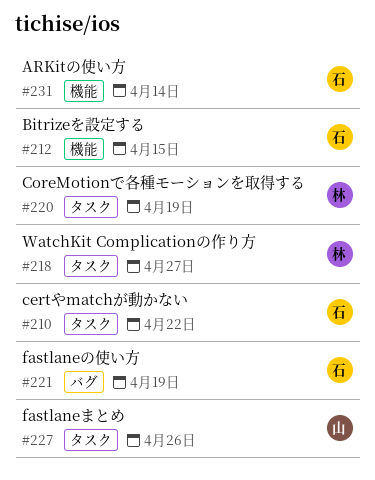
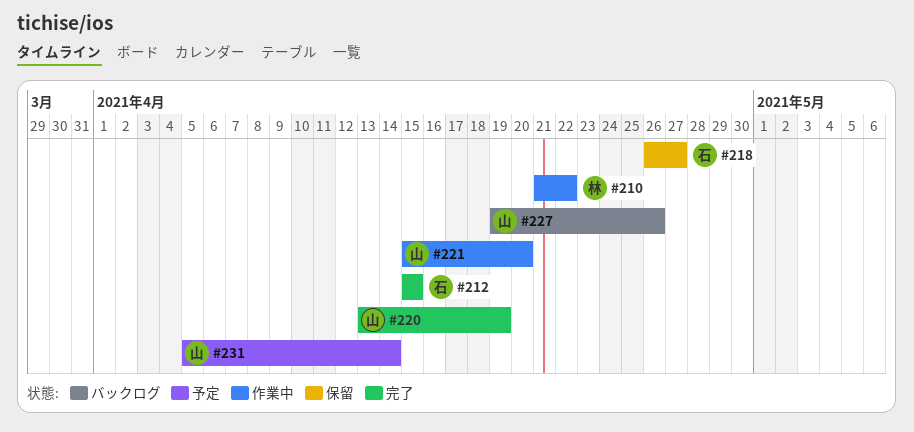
#210, owner: 石 -> 林
#218, owner: 林 -> 石
#220, owner: 林 -> 山
#221, owner: 石 -> 山
#221, due: Apr 19 -> Apr 20
#231, owner: 石 -> 山

